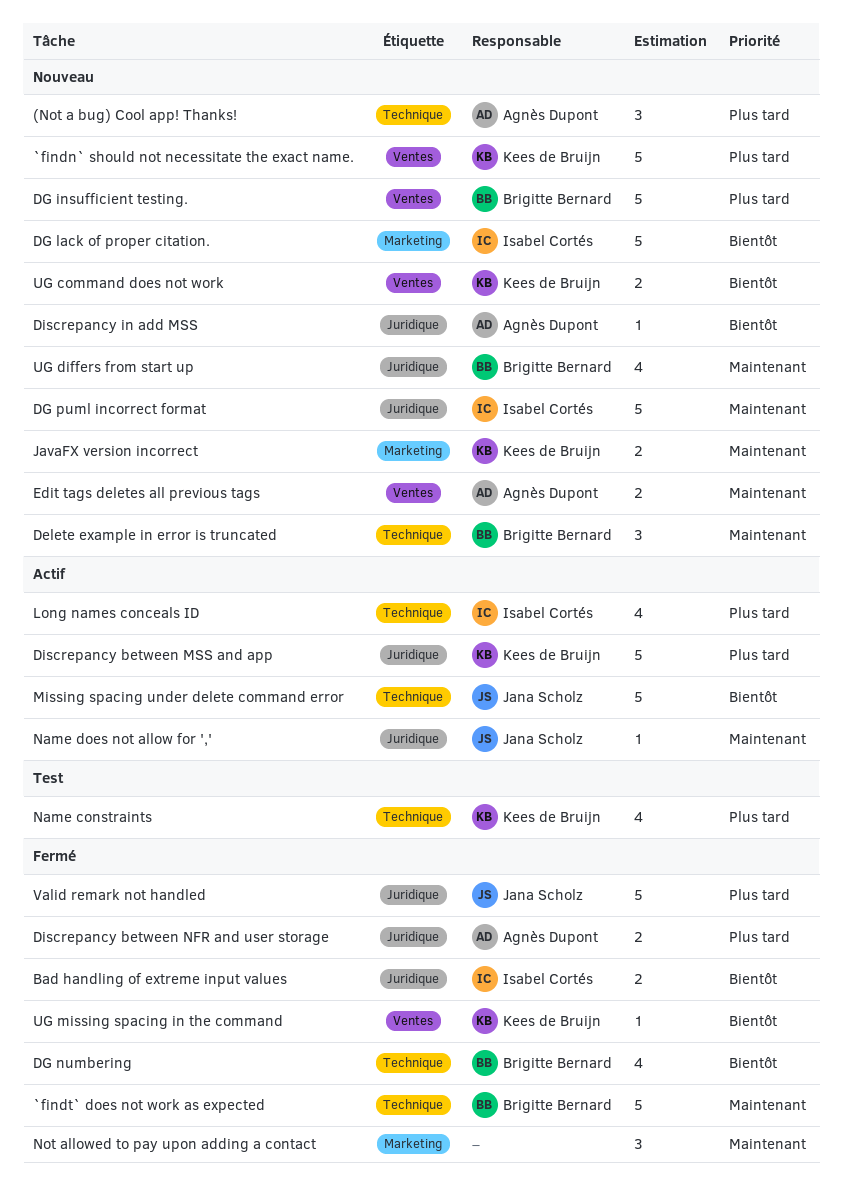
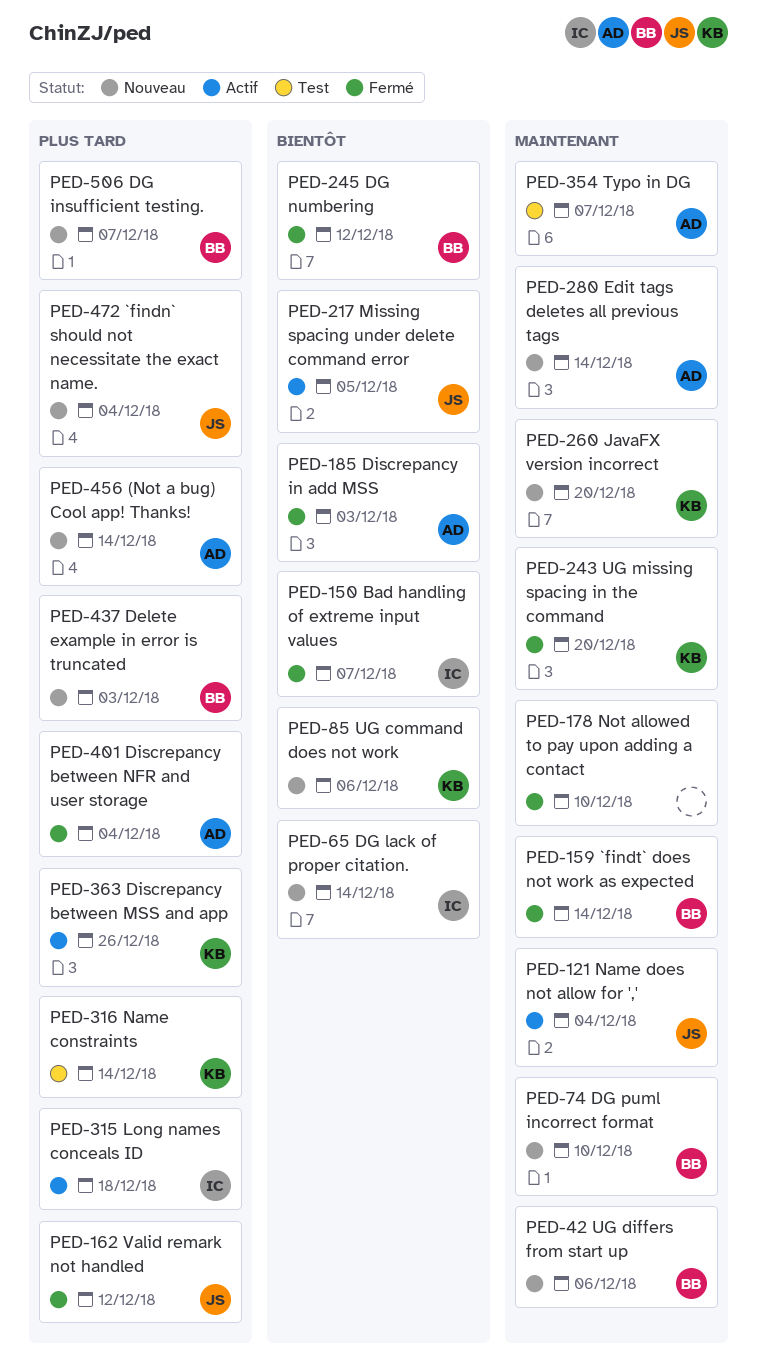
`findn` should not necessitate the exact name., owner: Kees de Bruijn -> Jana Scholz
Delete example in error is truncated, priority: Maintenant -> Plus tard
DG puml incorrect format, owner: Isabel Cortés -> Brigitte Bernard
Discrepancy in add MSS, status: Nouveau -> Fermé
Typo in DG: none -> present
UG missing spacing in the command, priority: Bientôt -> Maintenant

